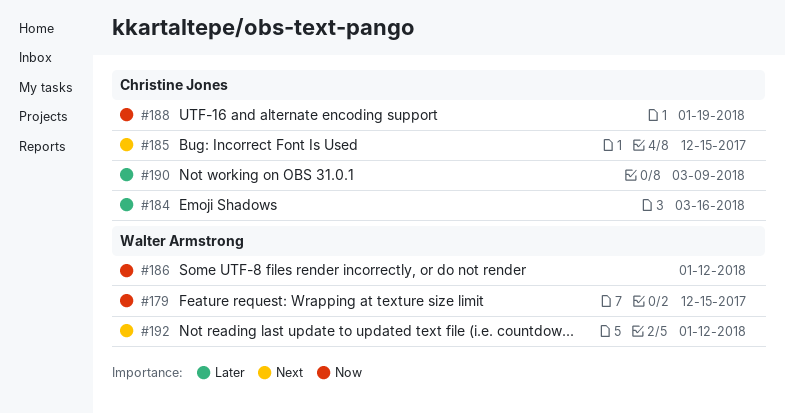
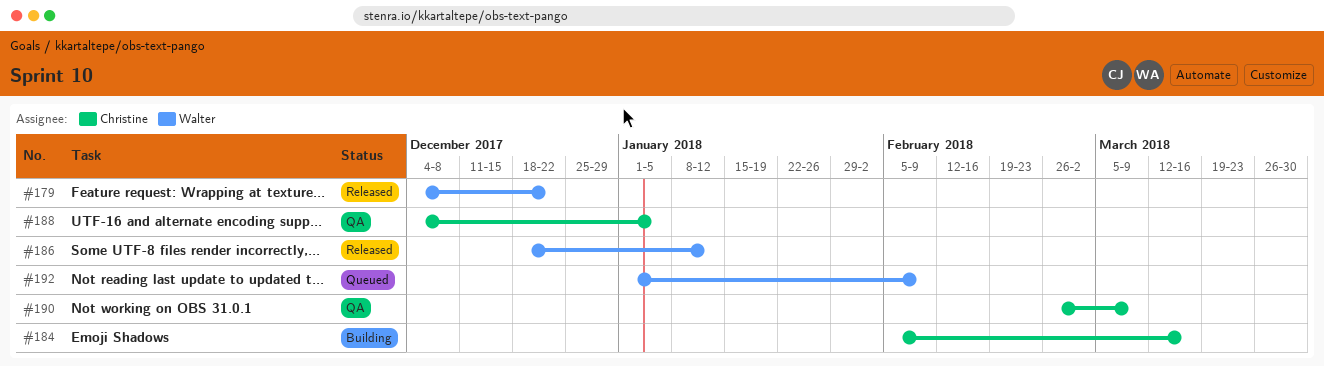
#179, due: Dec 15 -> Dec 22
#185: present -> none
#188, due: Jan 19 -> Jan 5
#192, due: Jan 12 -> Feb 9

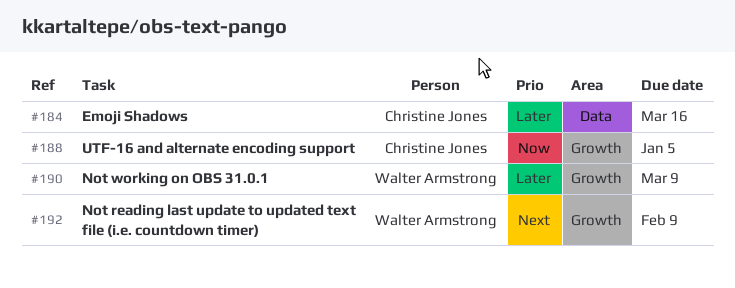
#179: present -> none
#186: present -> none
#190, owner: Christine Jones -> Walter Armstrong

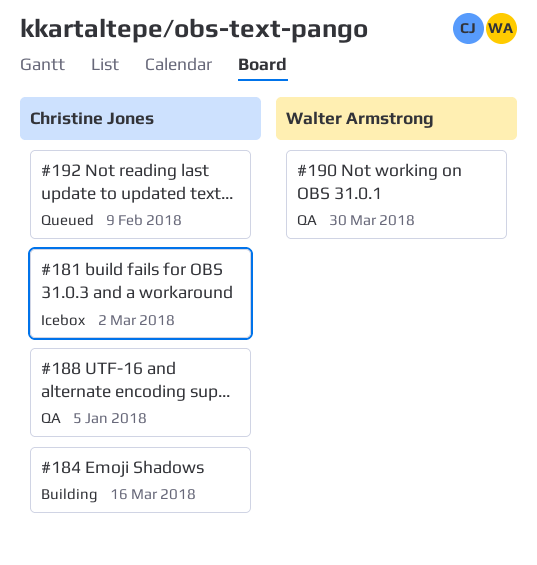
#181: none -> present
#190, due: Mar 9 -> Mar 30
#192, owner: Walter Armstrong -> Christine Jones

